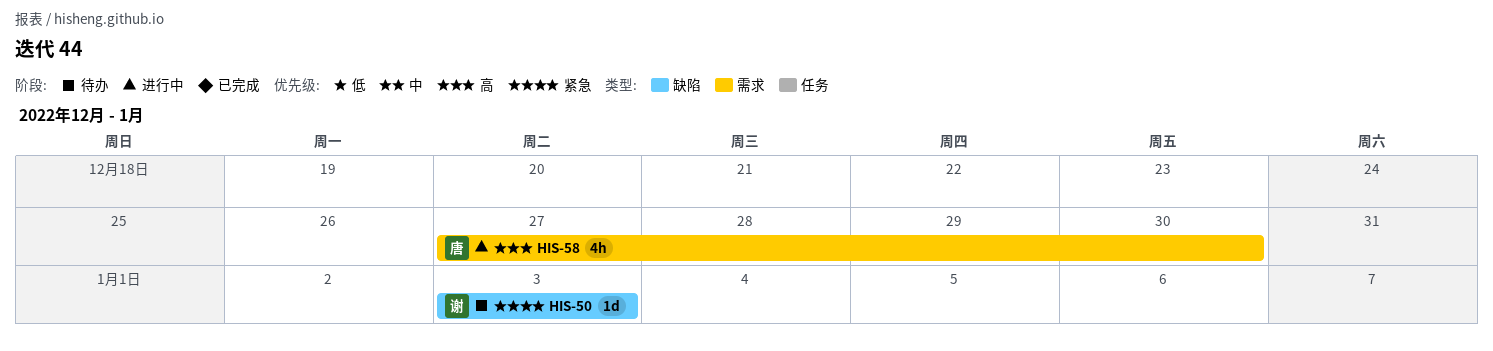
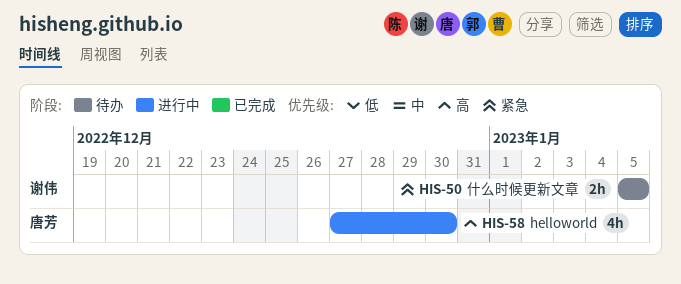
HIS-50, estimate: 1d -> 2h
HIS-50, start: Jan 3 -> Jan 5
HIS-50, due: Jan 3 -> Jan 5

